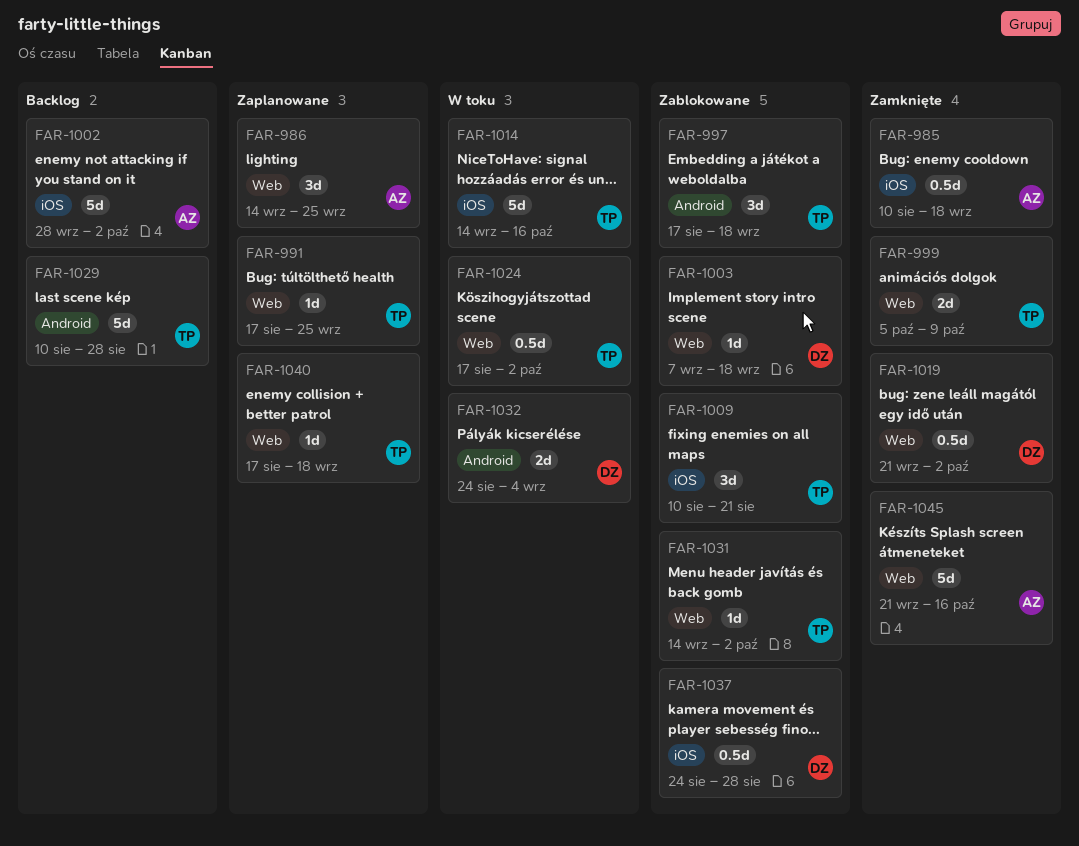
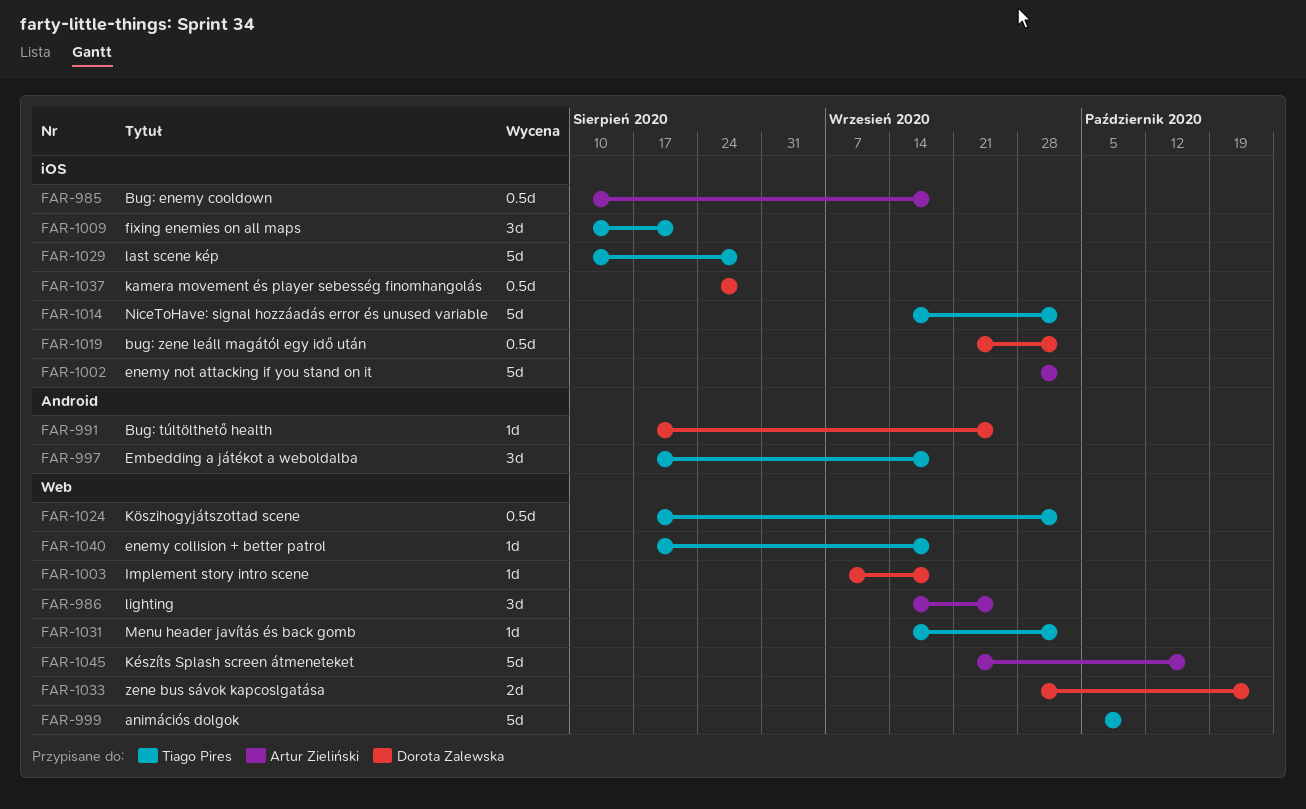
FAR-991, owner: Tiago Pires -> Dorota Zalewska
FAR-991, label: Web -> Android
FAR-999, estimate: 2d -> 5d
FAR-1014, due: Oct 16 -> Oct 2
FAR-1019, label: Web -> iOS
FAR-1029, label: Android -> iOS
FAR-1032: present -> none
FAR-1033: none -> present

